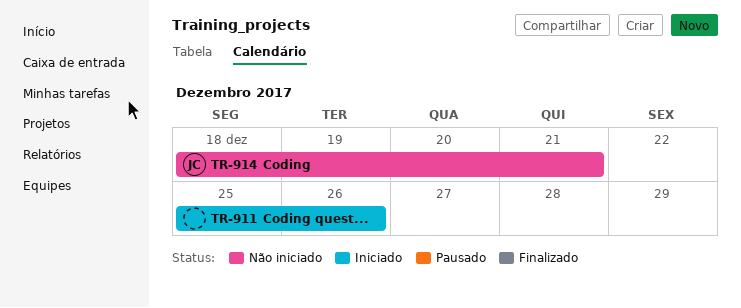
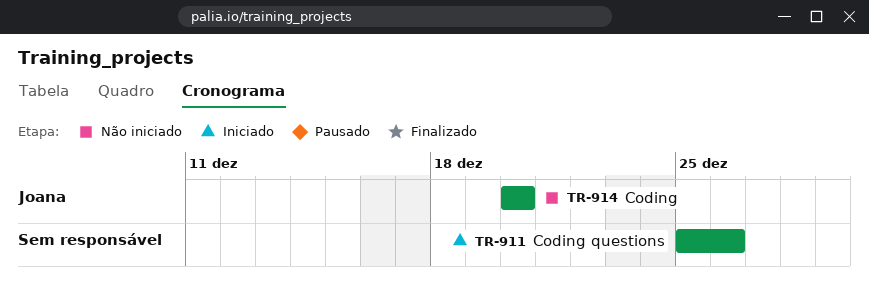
TR-914, start: Dec 18 -> Dec 20
TR-914, due: Dec 21 -> Dec 20

